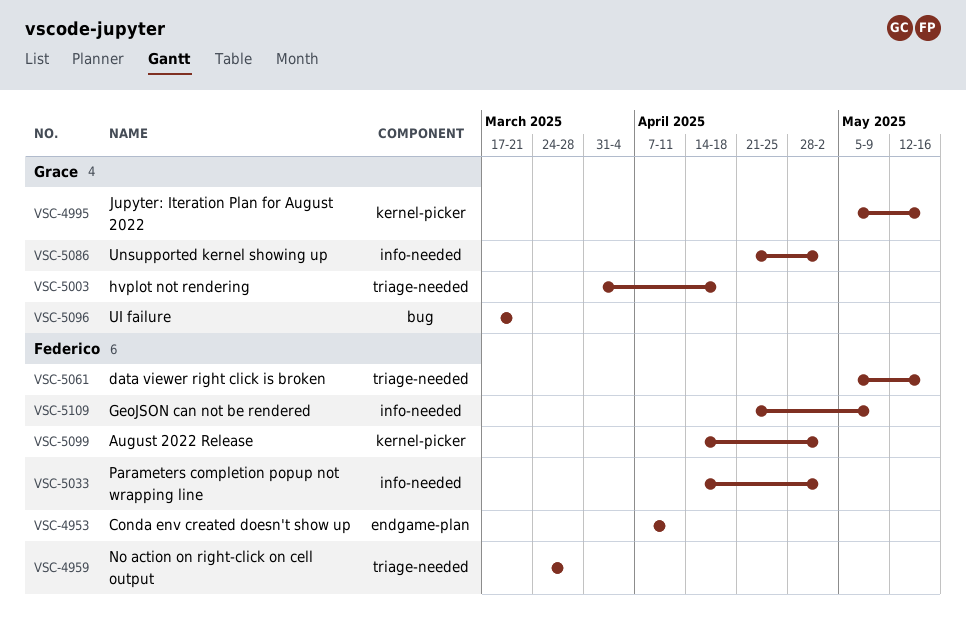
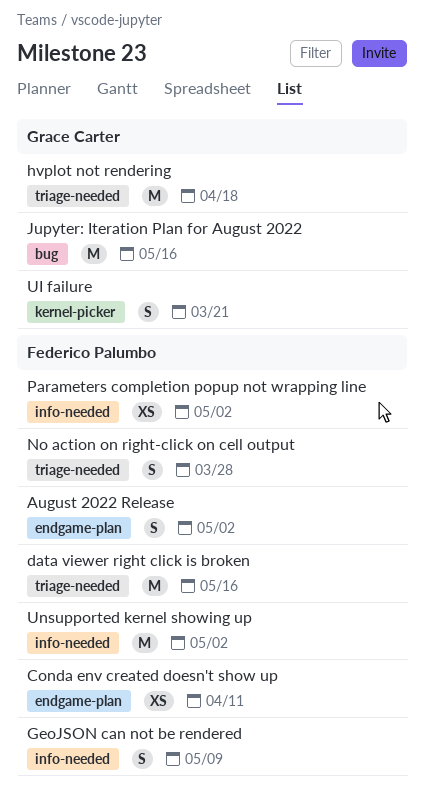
August 2022 Release, label: kernel-picker -> endgame-plan
Jupyter: Iteration Plan for August 2022, label: kernel-picker -> bug
UI failure, label: bug -> kernel-picker
Unsupported kernel showing up, owner: Grace Carter -> Federico Palumbo

